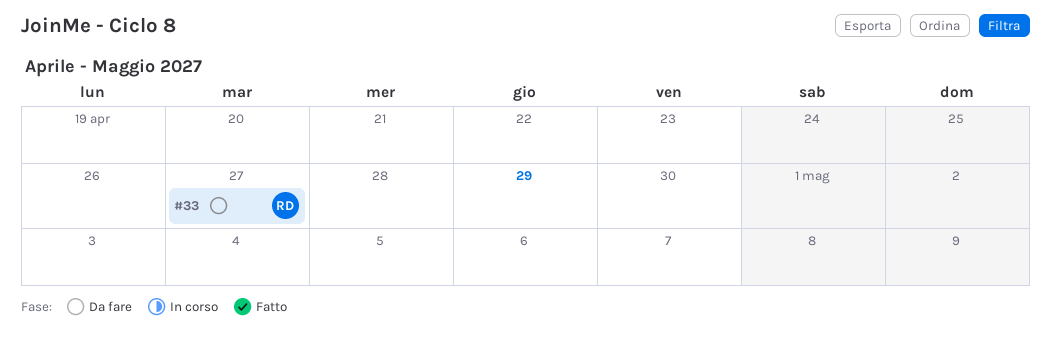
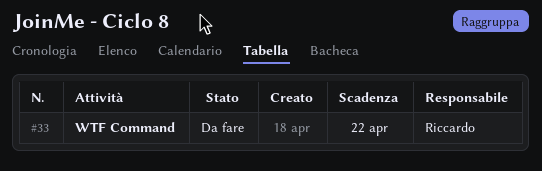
#33, due: Apr 27 -> Apr 22

